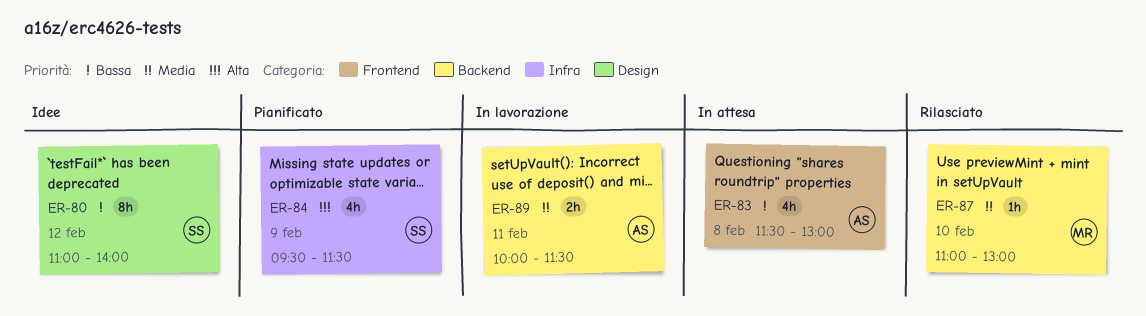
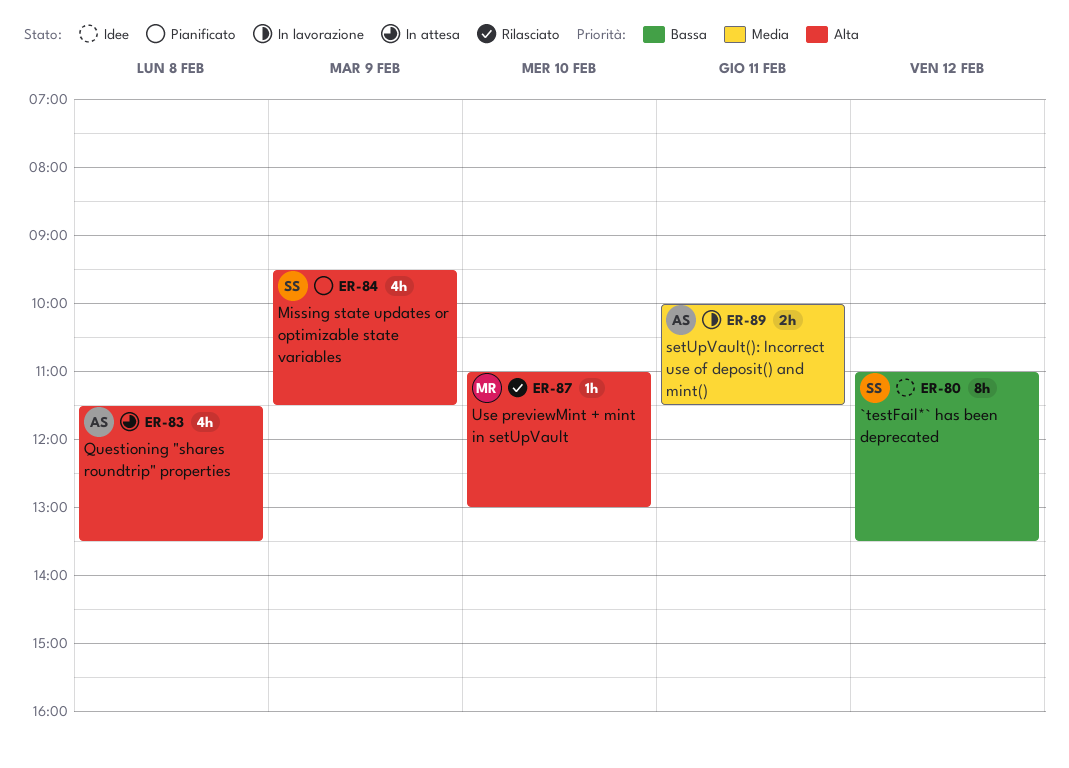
ER-80, ends: 14:00 -> 13:30
ER-83, priority: Bassa -> Alta
ER-83, ends: 13:00 -> 13:30
ER-87, priority: Media -> Alta

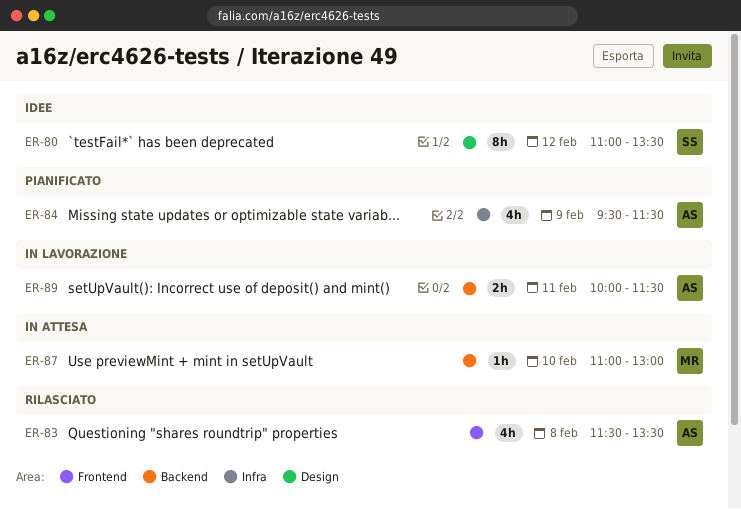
ER-83, status: In attesa -> Rilasciato
ER-84, owner: SS -> AS
ER-87, status: Rilasciato -> In attesa

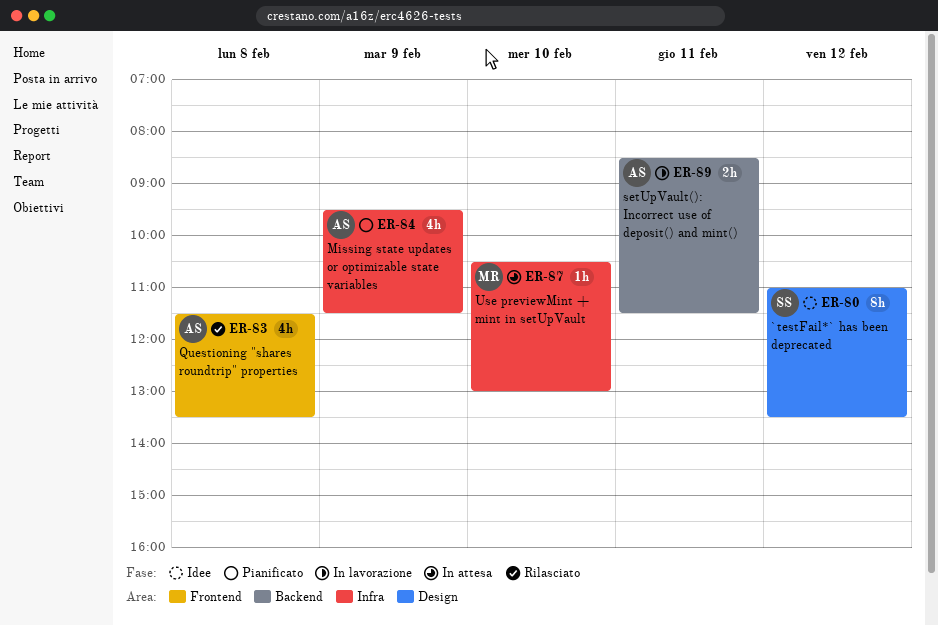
ER-87, label: Backend -> Infra
ER-87, begins: 11:00 -> 10:30
ER-89, begins: 10:00 -> 08:30

